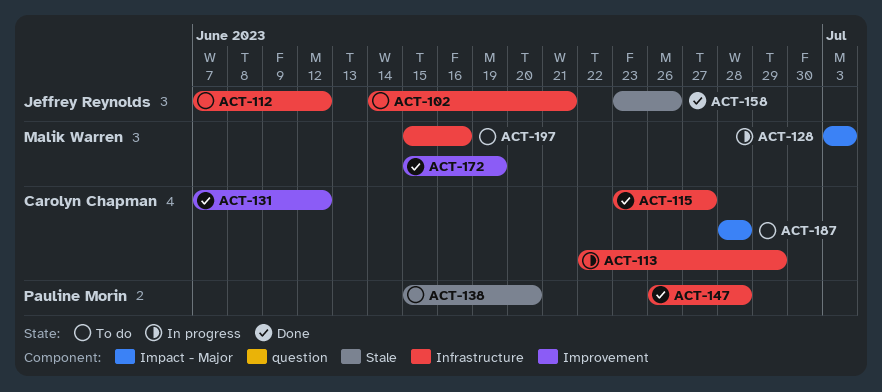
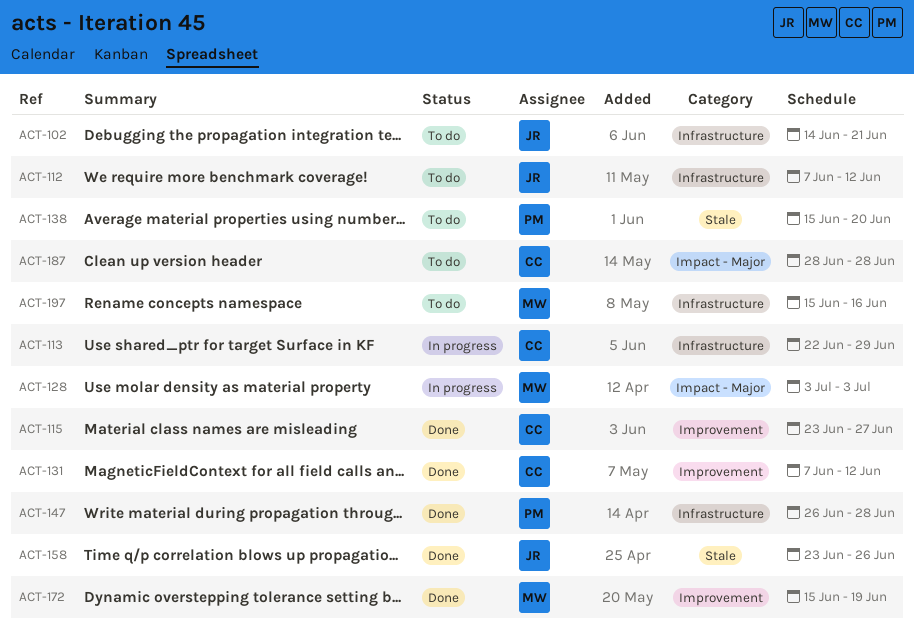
ACT-115, label: Infrastructure -> Improvement

